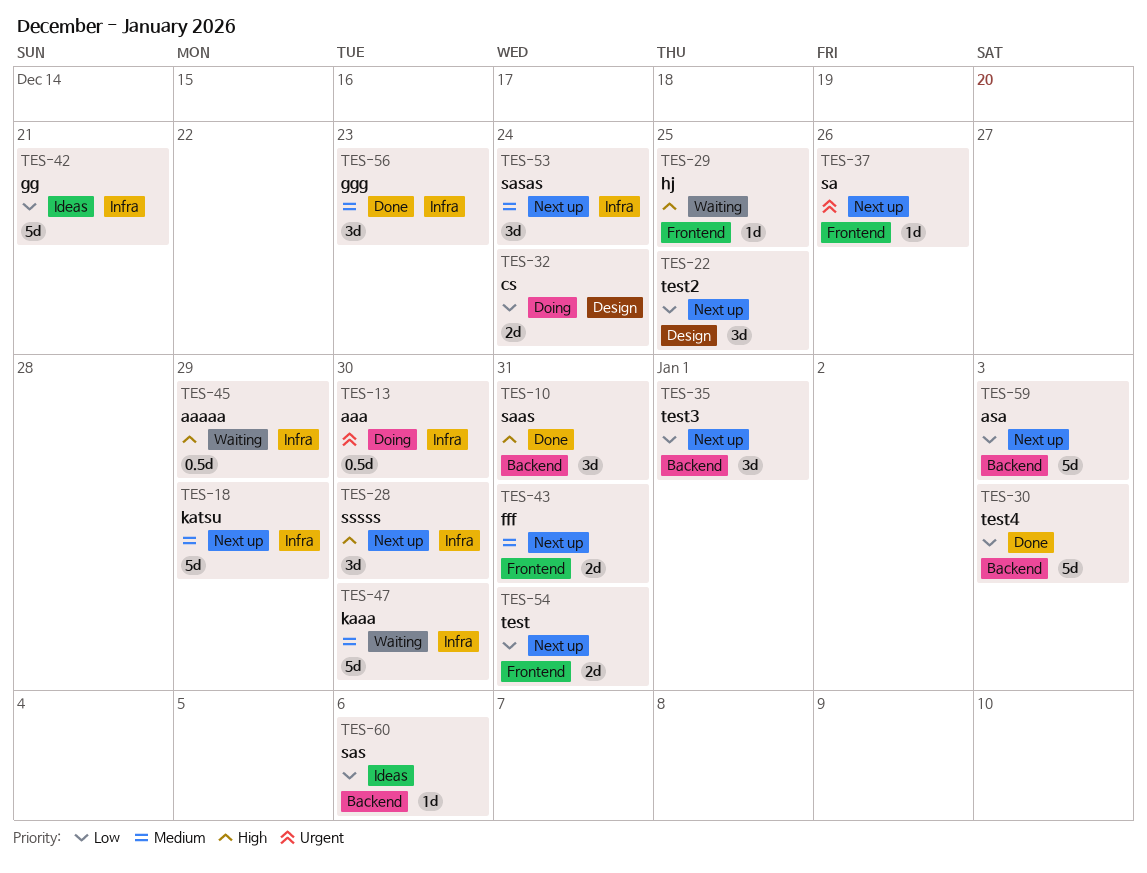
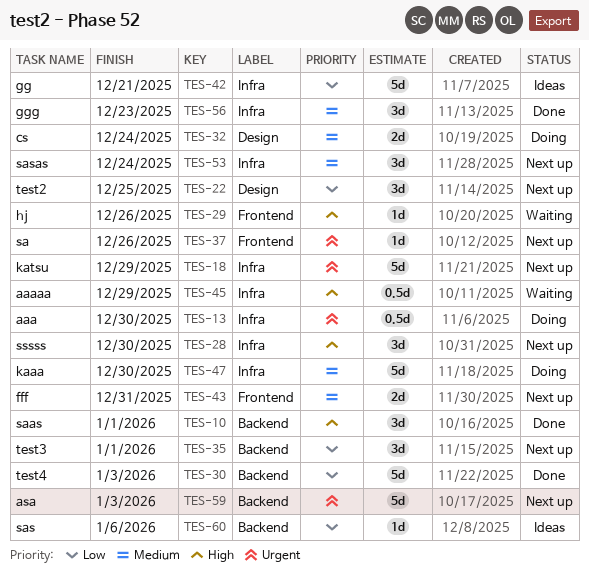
TES-10, due: Dec 31 -> Jan 1
TES-18, priority: Medium -> Urgent
TES-29, due: Dec 25 -> Dec 26
TES-32, priority: Low -> Medium
TES-47, status: Waiting -> Doing
TES-54: present -> none
TES-59, priority: Low -> Urgent

